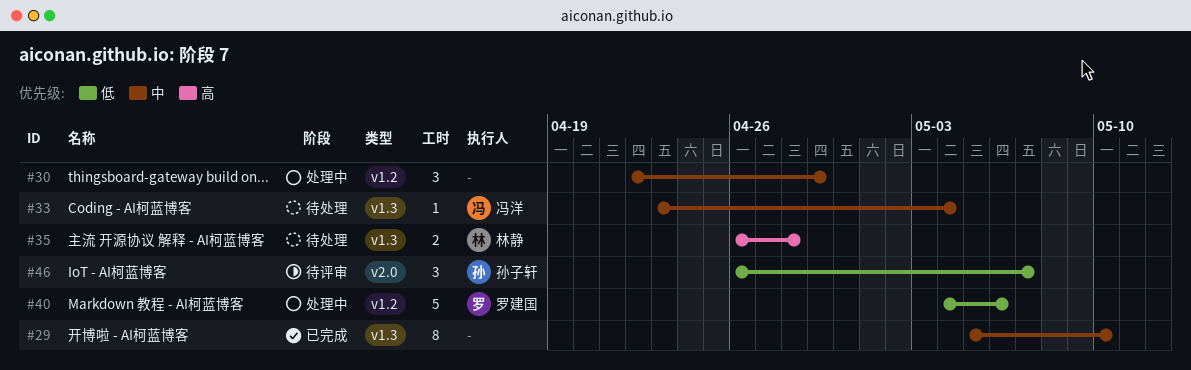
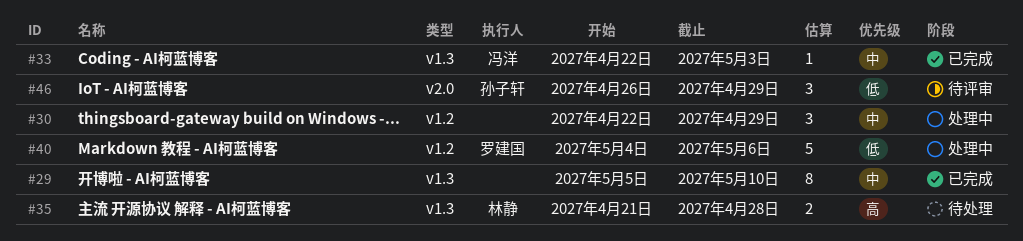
#33, status: 待处理 -> 已完成
#33, start: Apr 23 -> Apr 22
#33, due: May 4 -> May 3
#35, start: Apr 26 -> Apr 21
#46, due: May 7 -> Apr 29

